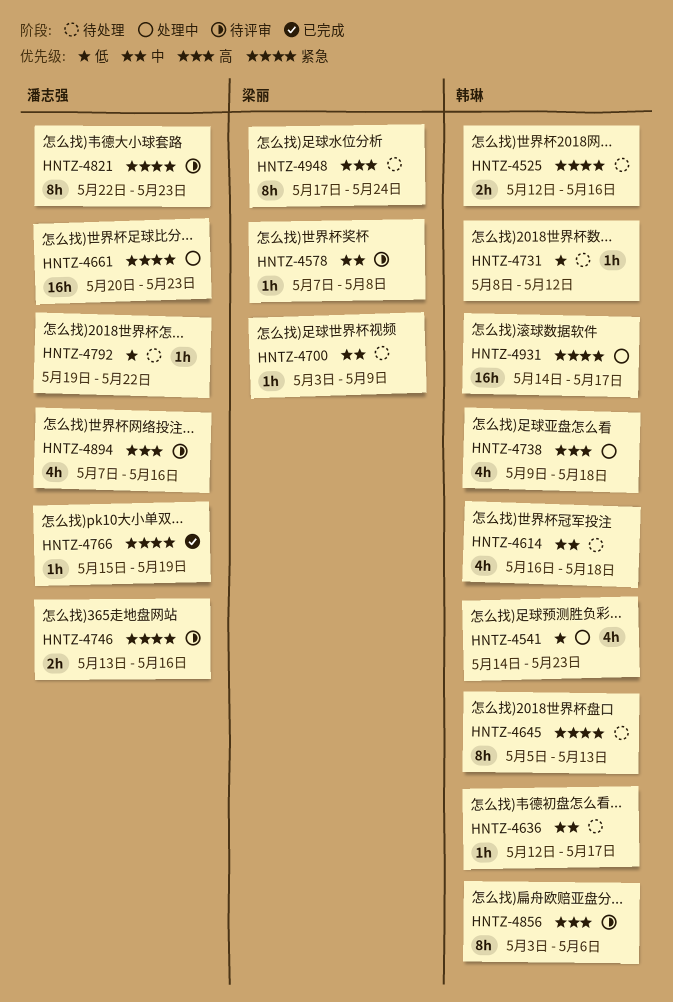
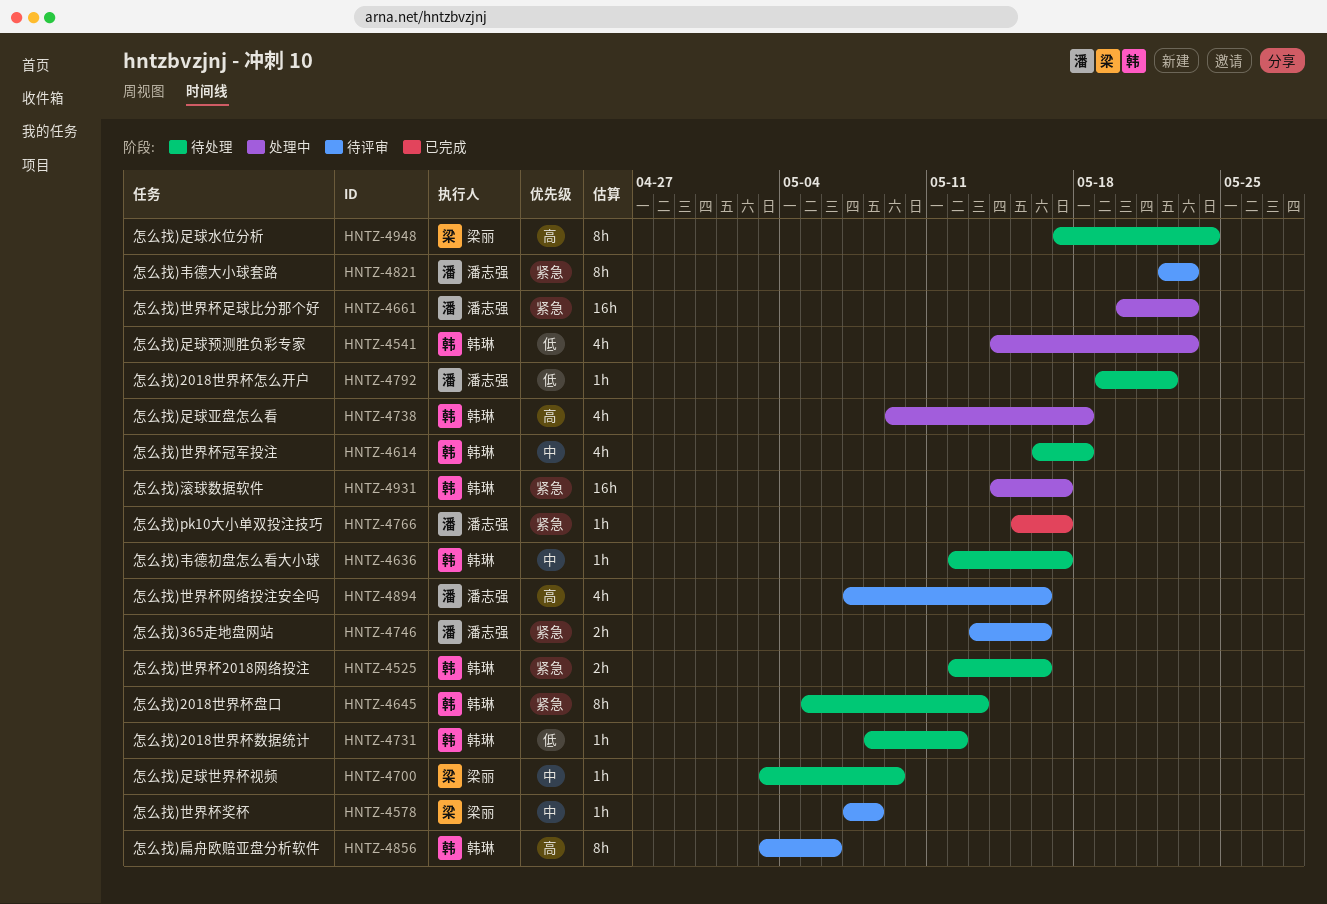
HNTZ-4766, due: May 19 -> May 17

